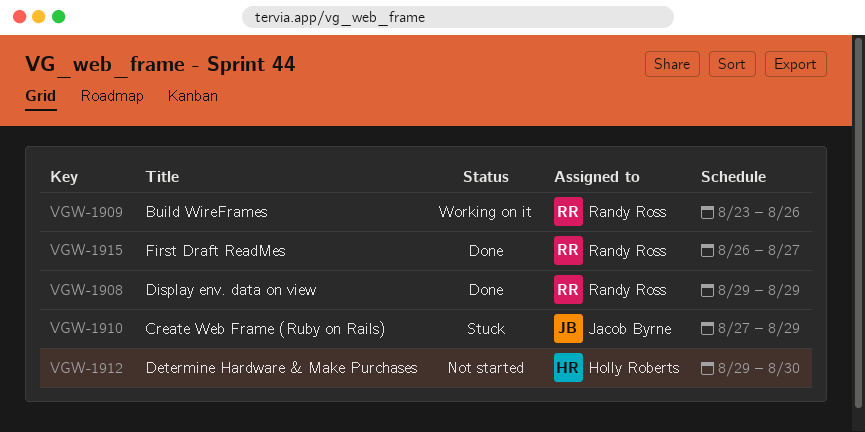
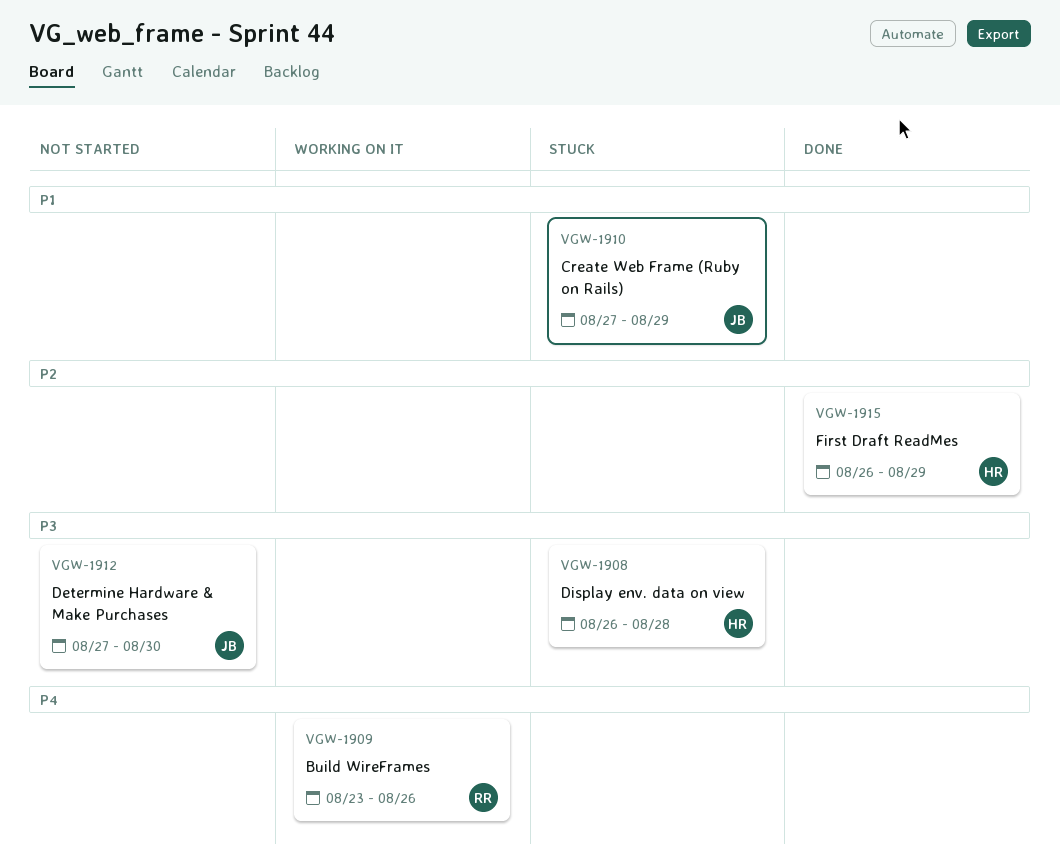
VGW-1908, status: Done -> Stuck
VGW-1908, owner: Randy Ross -> Holly Roberts
VGW-1908, start: Aug 29 -> Aug 26
VGW-1908, due: Aug 29 -> Aug 28
VGW-1912, owner: Holly Roberts -> Jacob Byrne
VGW-1912, start: Aug 29 -> Aug 27
VGW-1915, owner: Randy Ross -> Holly Roberts
VGW-1915, due: Aug 27 -> Aug 29

